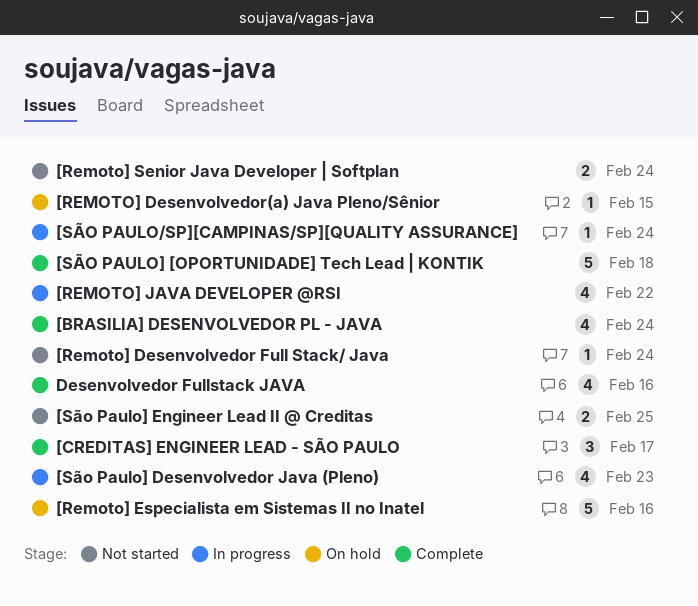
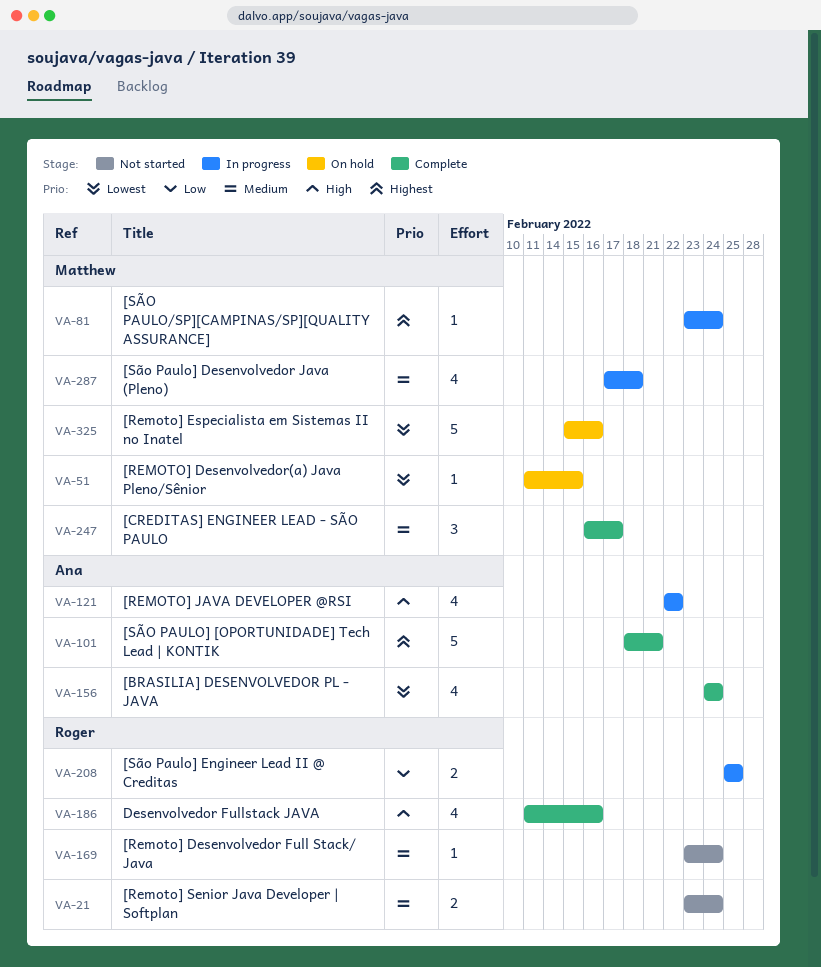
[SÃO PAULO] [OPORTUNIDADE] Tech Lead | KONTIK, due: Feb 18 -> Feb 21
[São Paulo] Desenvolvedor Java (Pleno), due: Feb 23 -> Feb 18
[São Paulo] Engineer Lead II @ Creditas, status: Not started -> In progress

